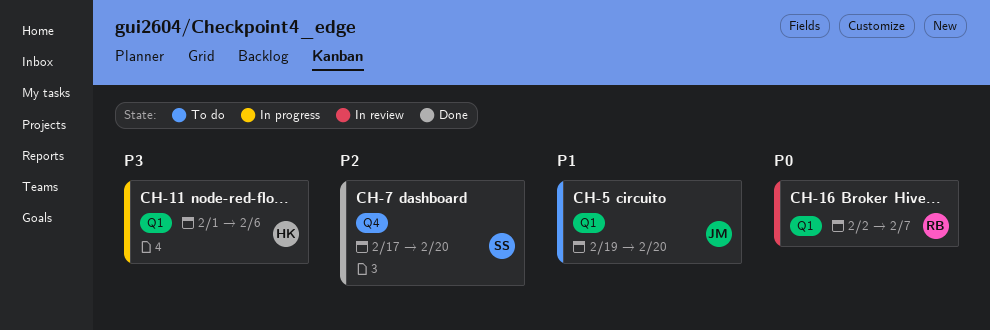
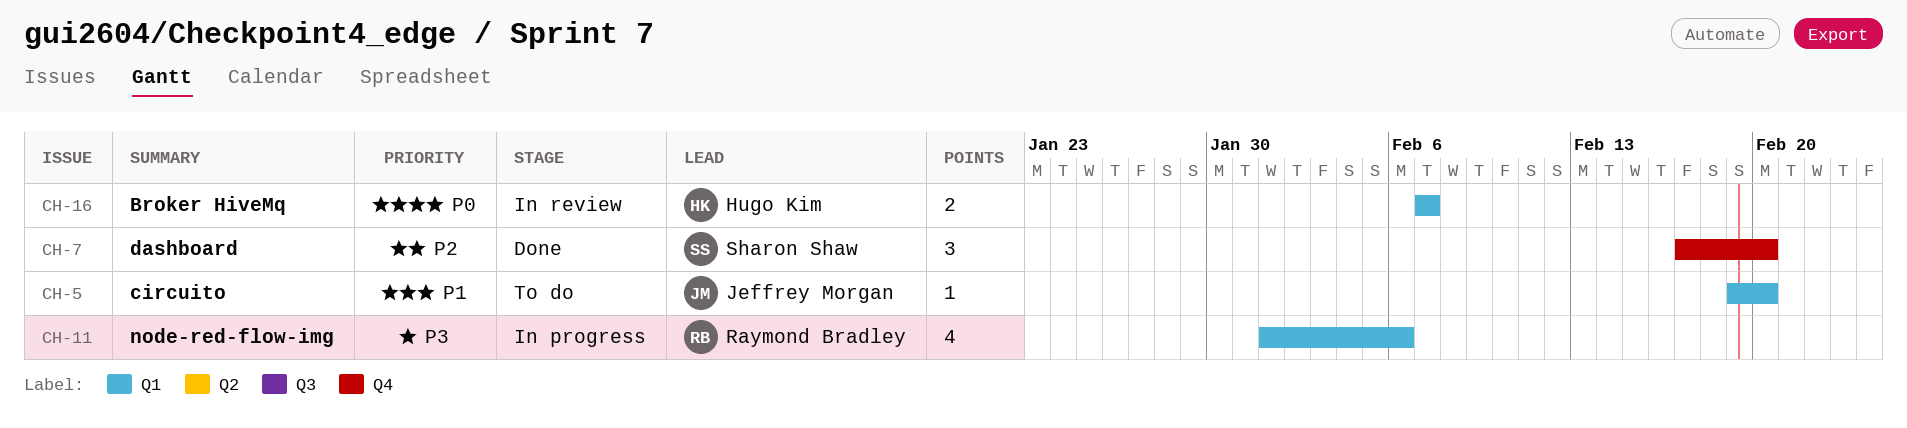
CH-11, owner: Hugo Kim -> Raymond Bradley
CH-16, owner: Raymond Bradley -> Hugo Kim
CH-16, start: Feb 2 -> Feb 7

